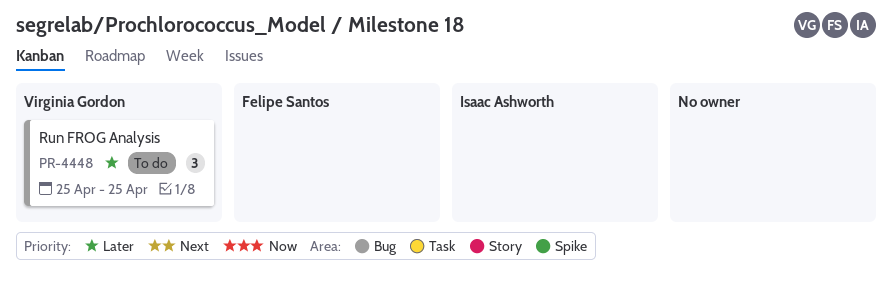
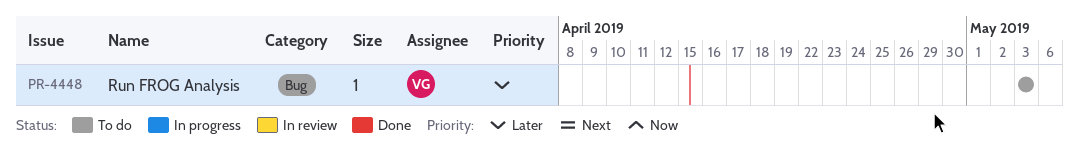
PR-4448, estimate: 3 -> 1
PR-4448, start: Apr 25 -> May 3
PR-4448, due: Apr 25 -> May 3

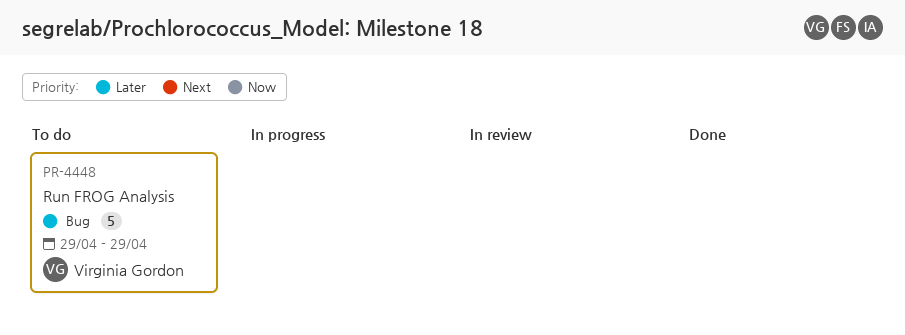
PR-4448, estimate: 1 -> 5
PR-4448, start: May 3 -> Apr 29
PR-4448, due: May 3 -> Apr 29

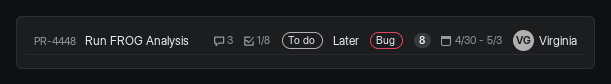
PR-4448, estimate: 5 -> 8
PR-4448, start: Apr 29 -> Apr 30
PR-4448, due: Apr 29 -> May 3

